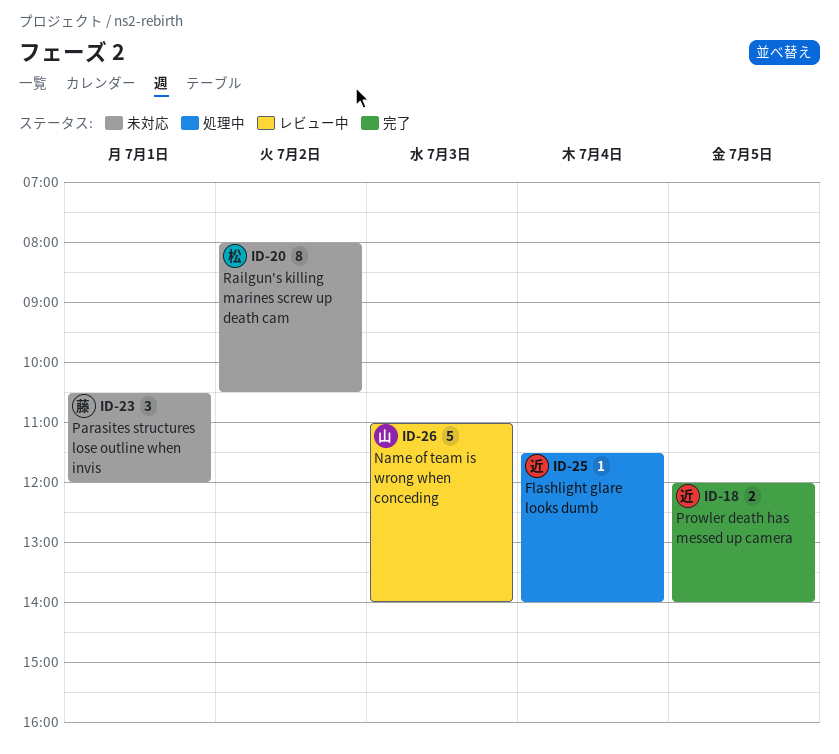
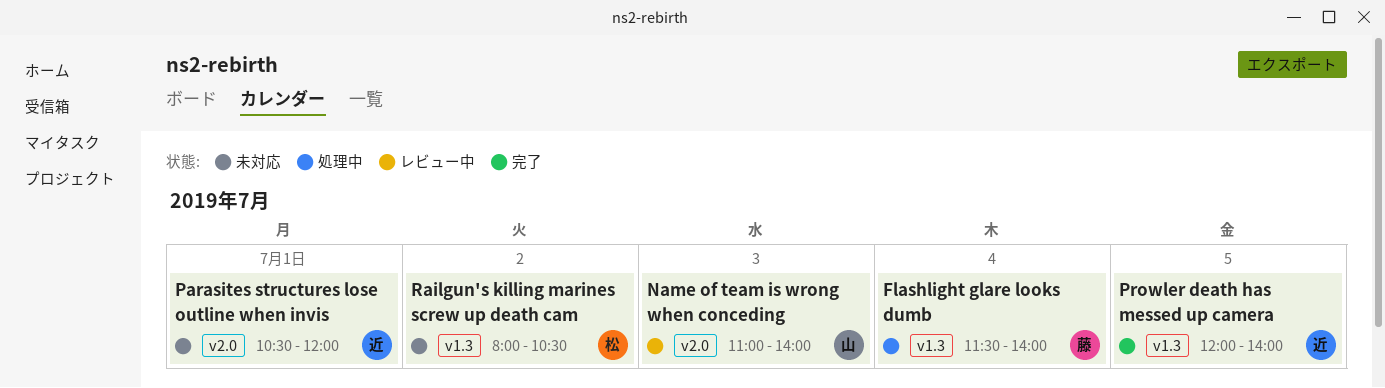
Flashlight glare looks dumb, owner: 近 -> 藤
Parasites structures lose outline when invis, owner: 藤 -> 近

